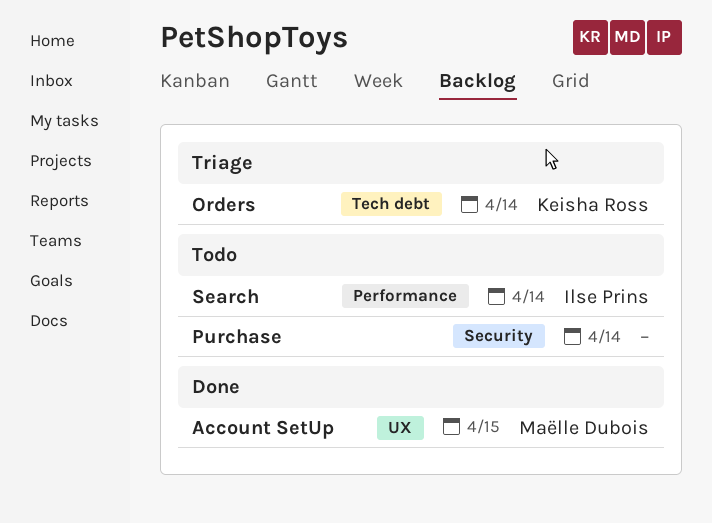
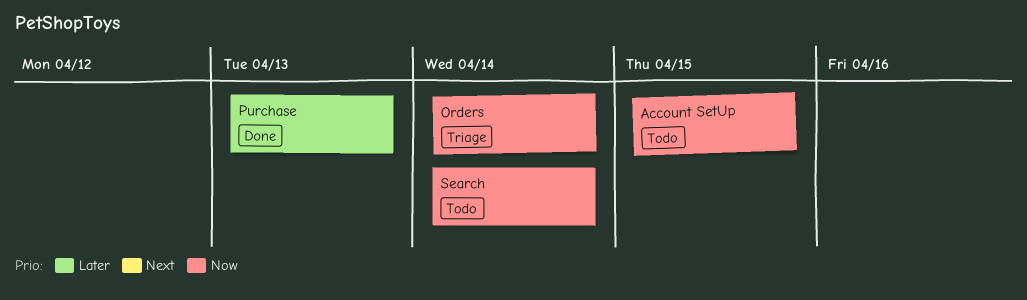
Account SetUp, status: Done -> Todo
Purchase, status: Todo -> Done
Purchase, due: Apr 14 -> Apr 13

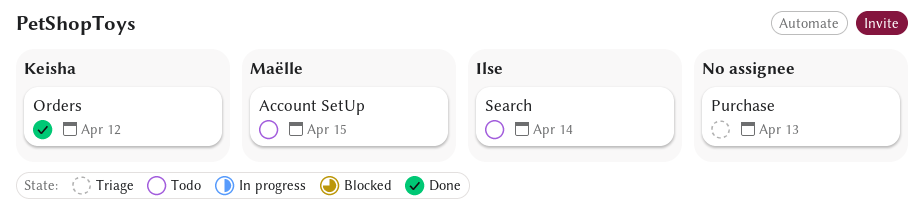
Orders, status: Triage -> Done
Orders, due: Apr 14 -> Apr 12
Purchase, status: Done -> Triage

